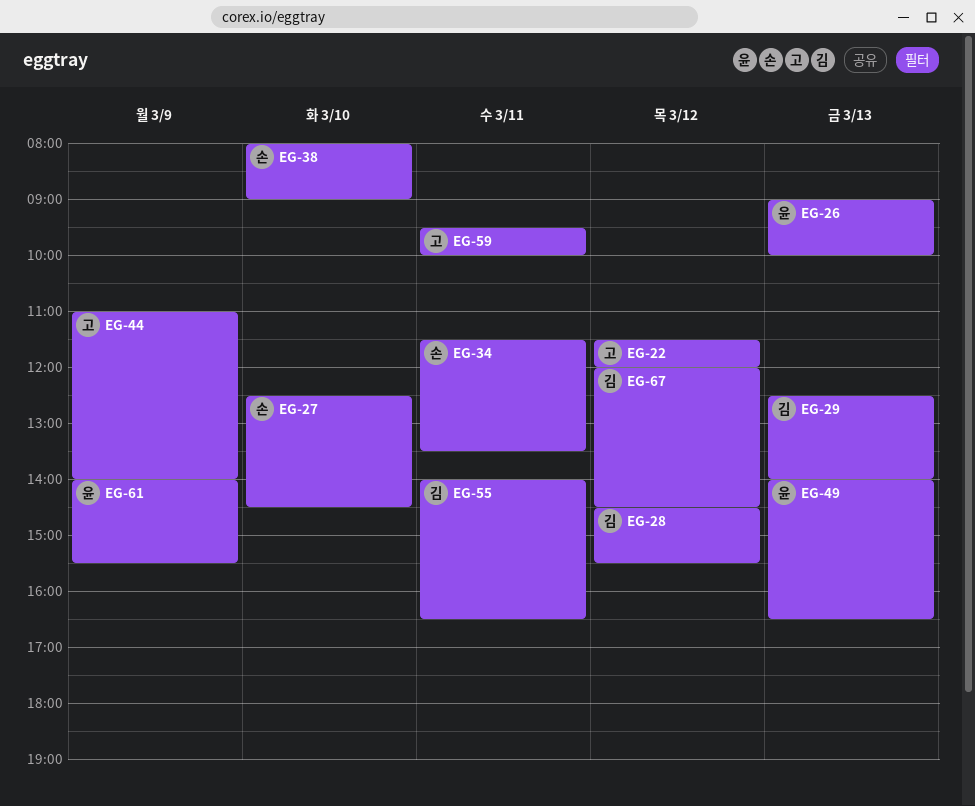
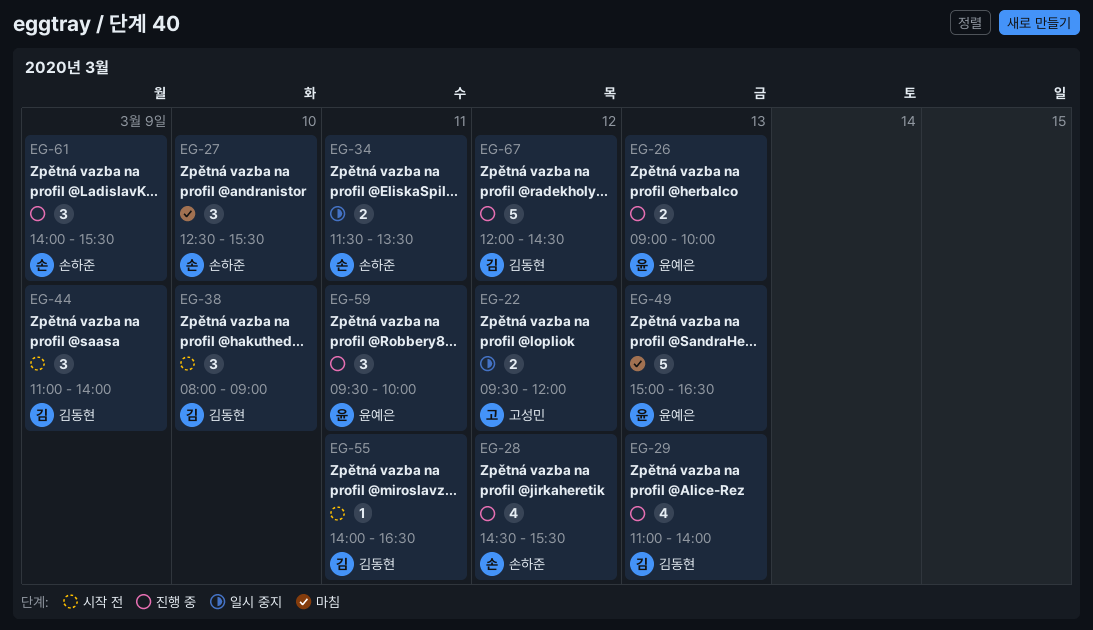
EG-22, begins: 11:30 -> 09:30
EG-27, ends: 14:30 -> 15:30
EG-28, owner: 김동현 -> 손하준
EG-29, begins: 12:30 -> 11:00
EG-38, owner: 손하준 -> 김동현
EG-44, owner: 고성민 -> 김동현
EG-49, begins: 14:00 -> 15:00
EG-59, owner: 고성민 -> 윤예은
EG-61, owner: 윤예은 -> 손하준

